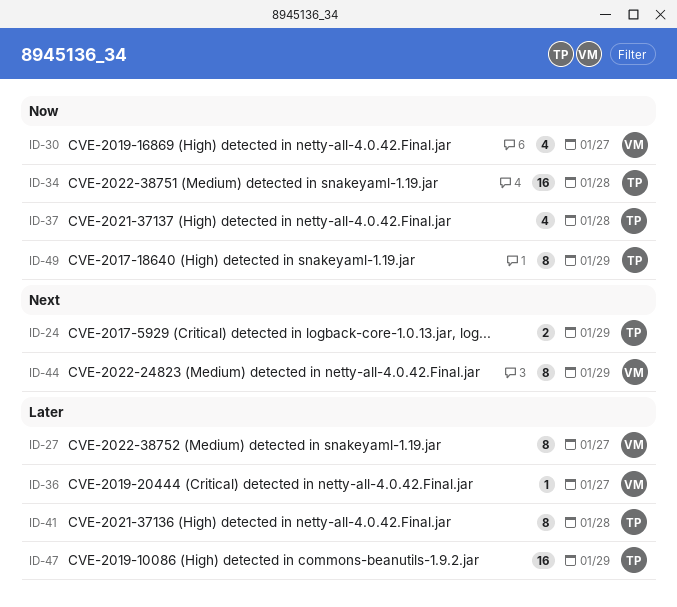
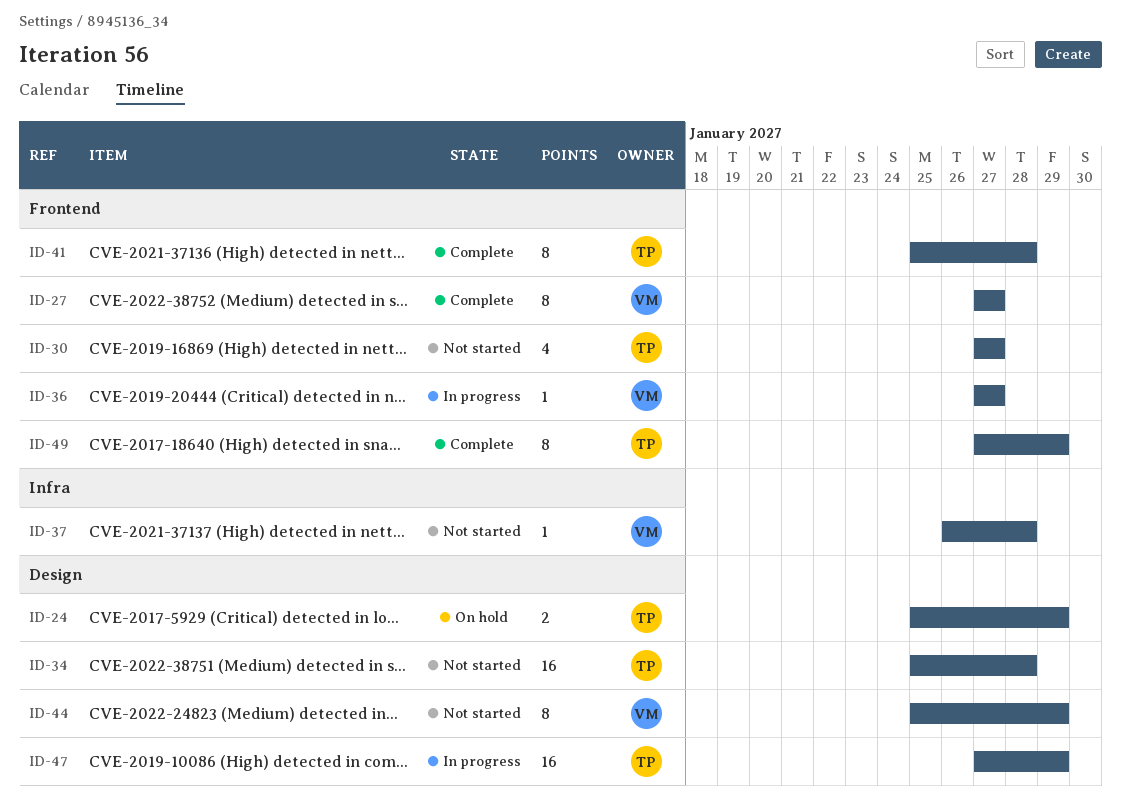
ID-30, owner: VM -> TP
ID-37, owner: TP -> VM
ID-37, estimate: 4 -> 1

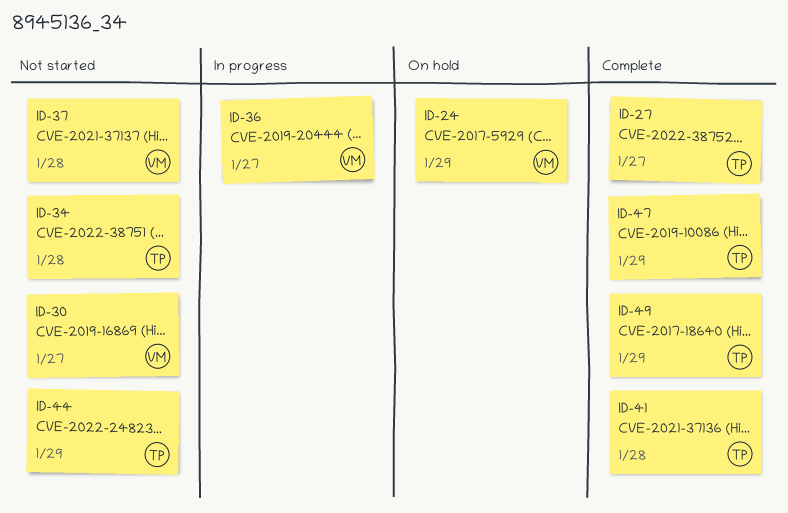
ID-24, owner: TP -> VM
ID-27, owner: VM -> TP
ID-30, owner: TP -> VM
ID-44, owner: VM -> TP
ID-47, status: In progress -> Complete

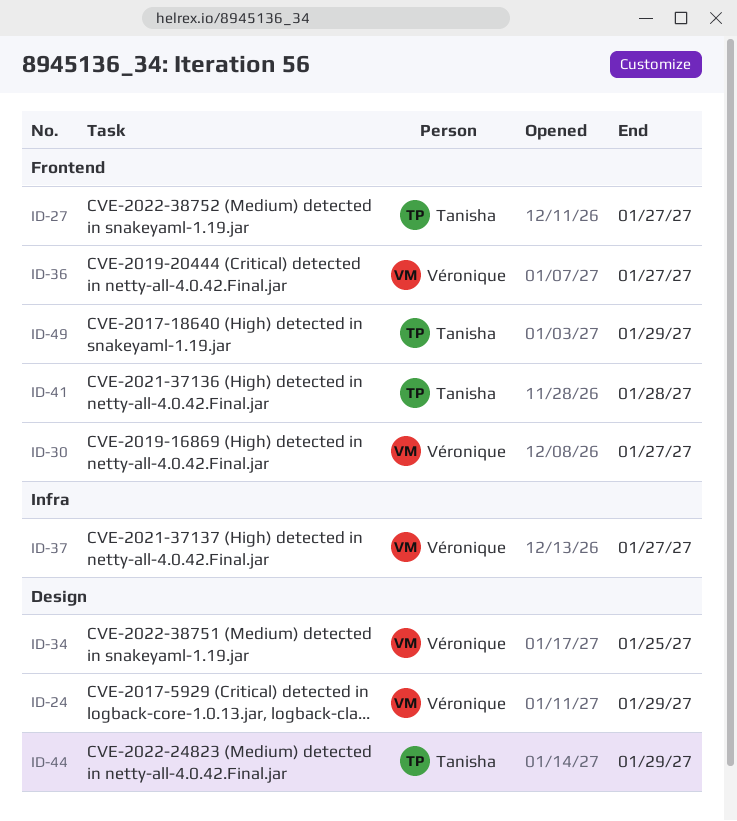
ID-34, owner: Tanisha -> Véronique
ID-34, due: Jan 28 -> Jan 25
ID-37, due: Jan 28 -> Jan 27
ID-47: present -> none

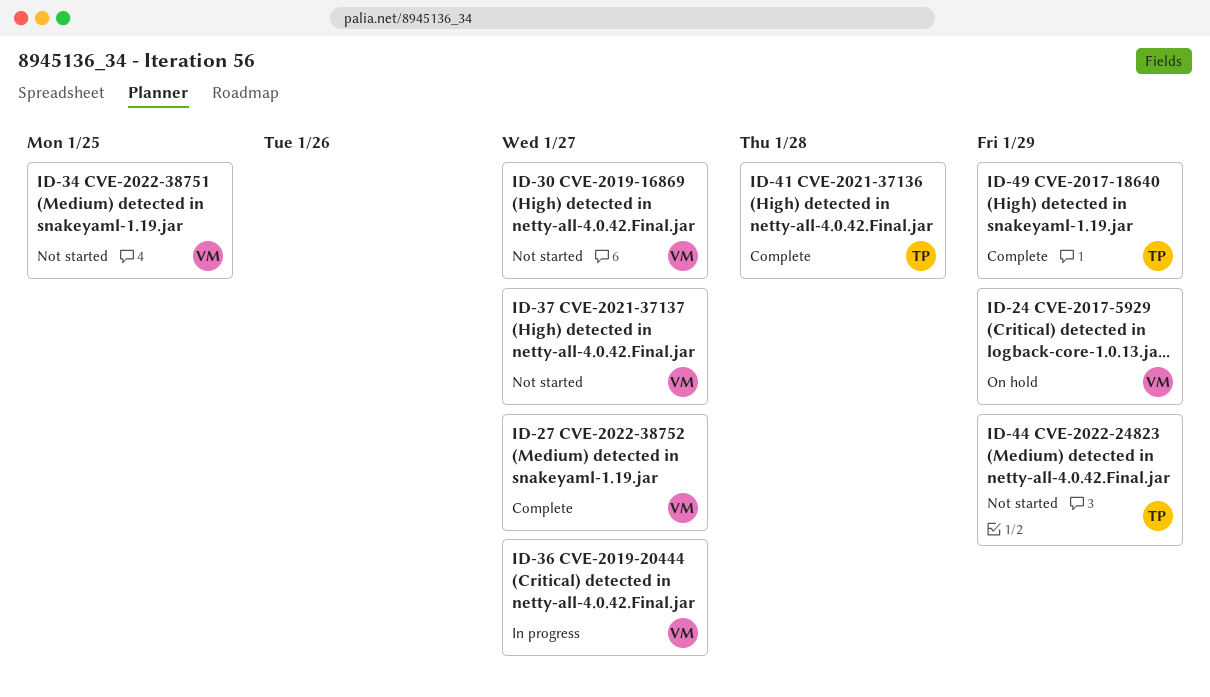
ID-27, owner: Tanisha -> Véronique

